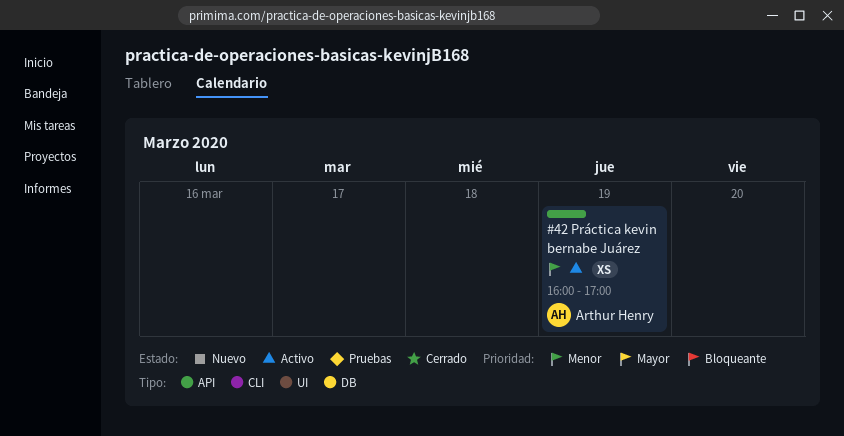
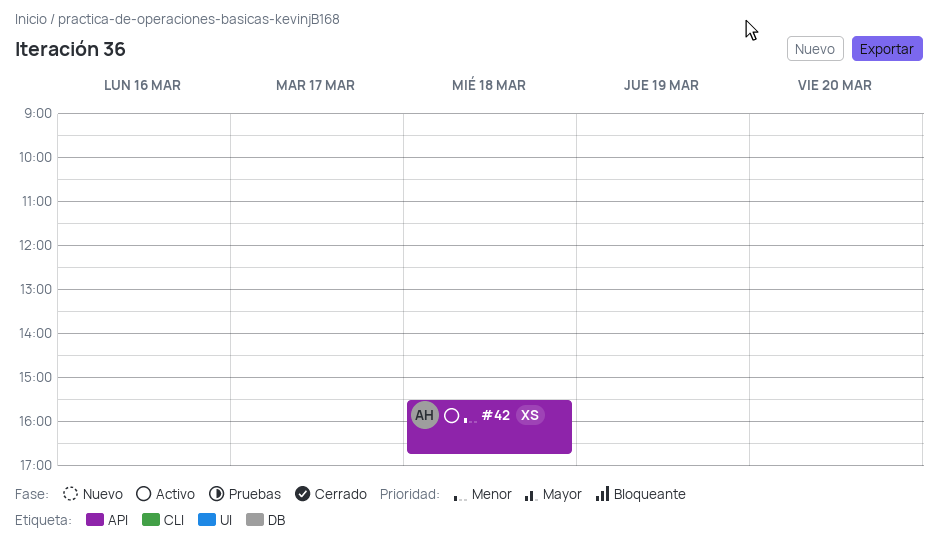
#42, day: Mar 19 -> Mar 18
#42, begins: 16:00 -> 15:30
#42, ends: 17:00 -> 16:45

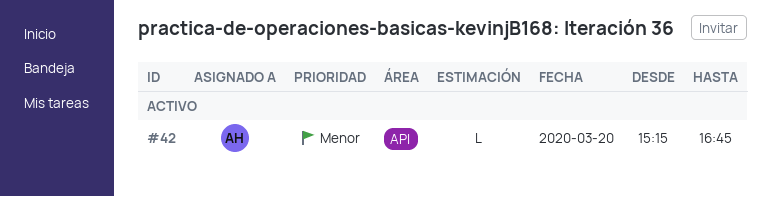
#42, estimate: XS -> L
#42, day: Mar 18 -> Mar 20
#42, begins: 15:30 -> 15:15

